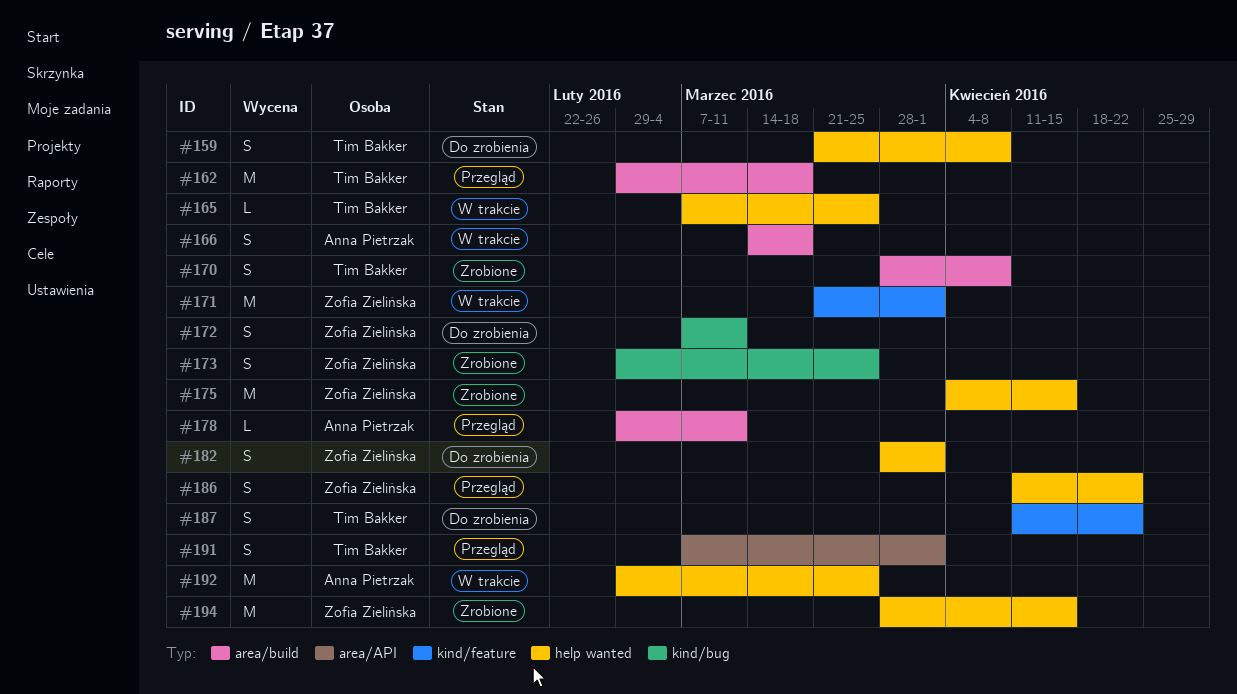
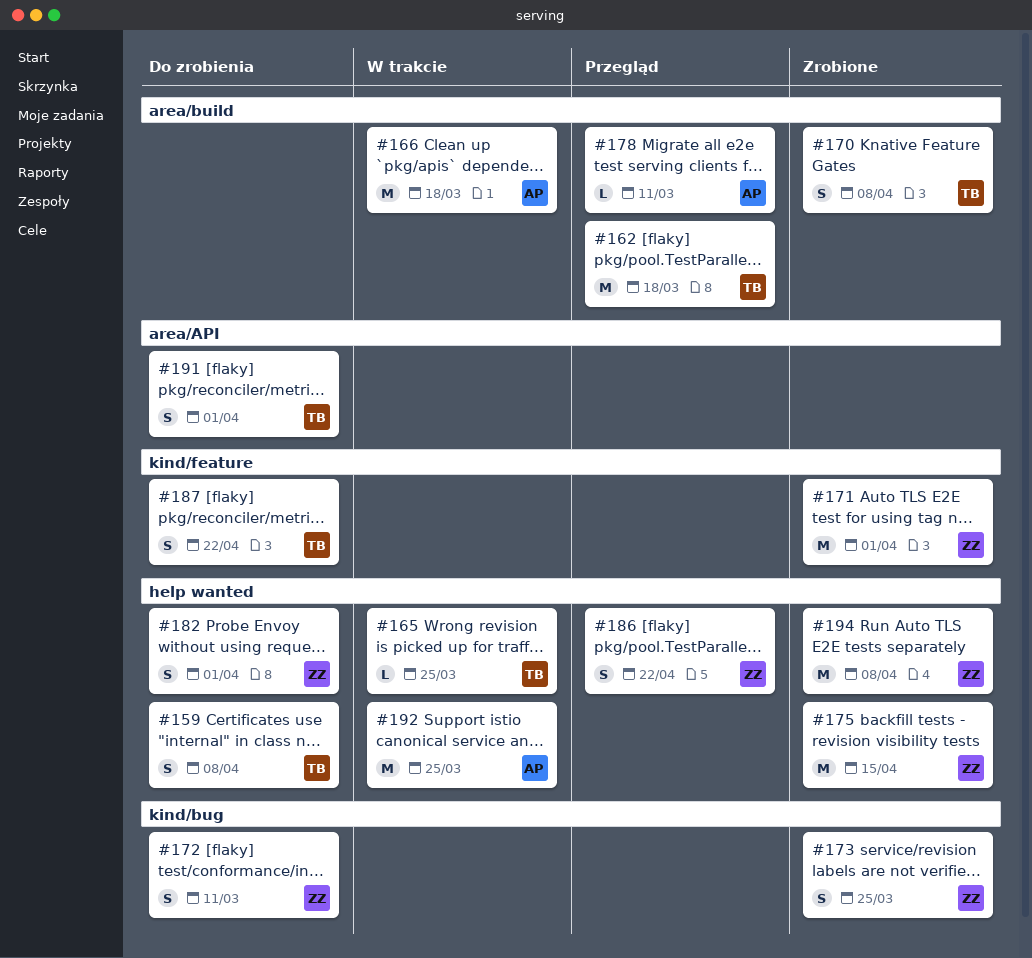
#166, estimate: S -> M
#171, status: W trakcie -> Zrobione
#191, status: Przegląd -> Do zrobienia
#194, due: Apr 15 -> Apr 8

